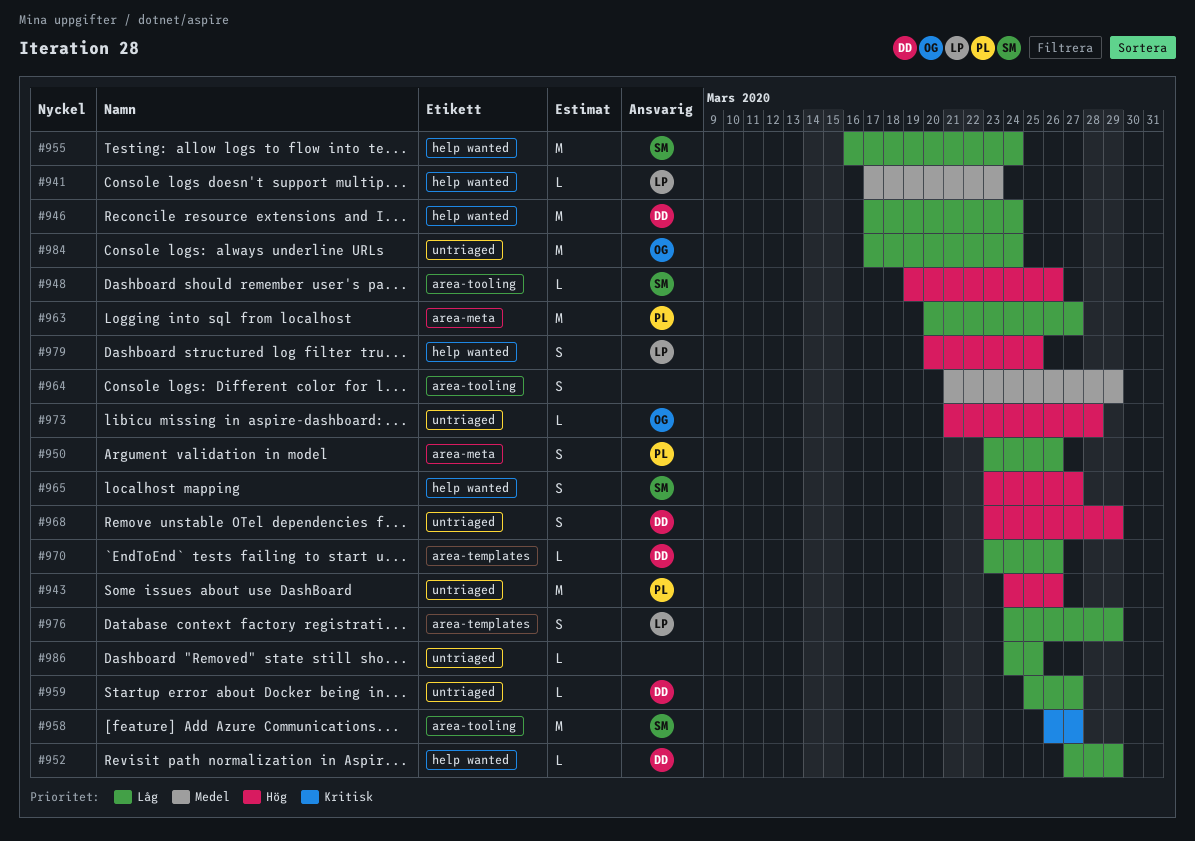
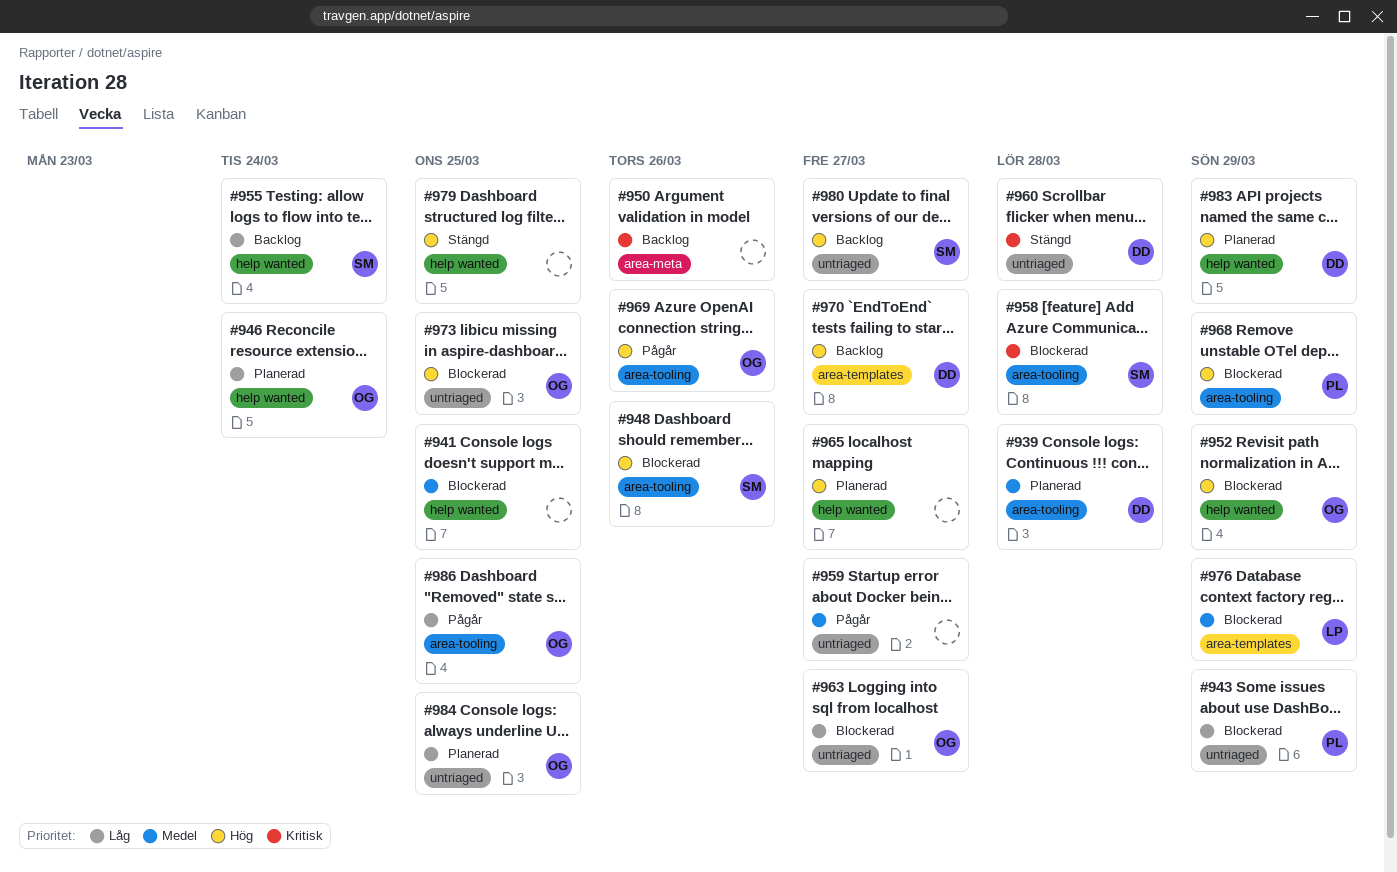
#939: none -> present
#941, owner: LP -> none
#941, due: Mar 23 -> Mar 25
#943, priority: Hög -> Låg
#943, due: Mar 26 -> Mar 29
#946, owner: DD -> OG
#950, owner: PL -> none
#950, priority: Låg -> Kritisk
#952, owner: DD -> OG
#952, priority: Låg -> Hög
#958, due: Mar 27 -> Mar 28
#959, owner: DD -> none
#959, priority: Låg -> Medel
#960: none -> present
#963, owner: PL -> OG
#963, label: area-meta -> untriaged
#964: present -> none
#965, owner: SM -> none
#968, owner: DD -> PL
#968, label: untriaged -> area-tooling
#969: none -> present
#970, priority: Låg -> Hög
#970, due: Mar 26 -> Mar 27
#973, due: Mar 28 -> Mar 25
#976, priority: Låg -> Medel
#979, owner: LP -> none
#980: none -> present
#983: none -> present
#984, due: Mar 24 -> Mar 25
#986, owner: none -> OG
#986, label: untriaged -> area-tooling

